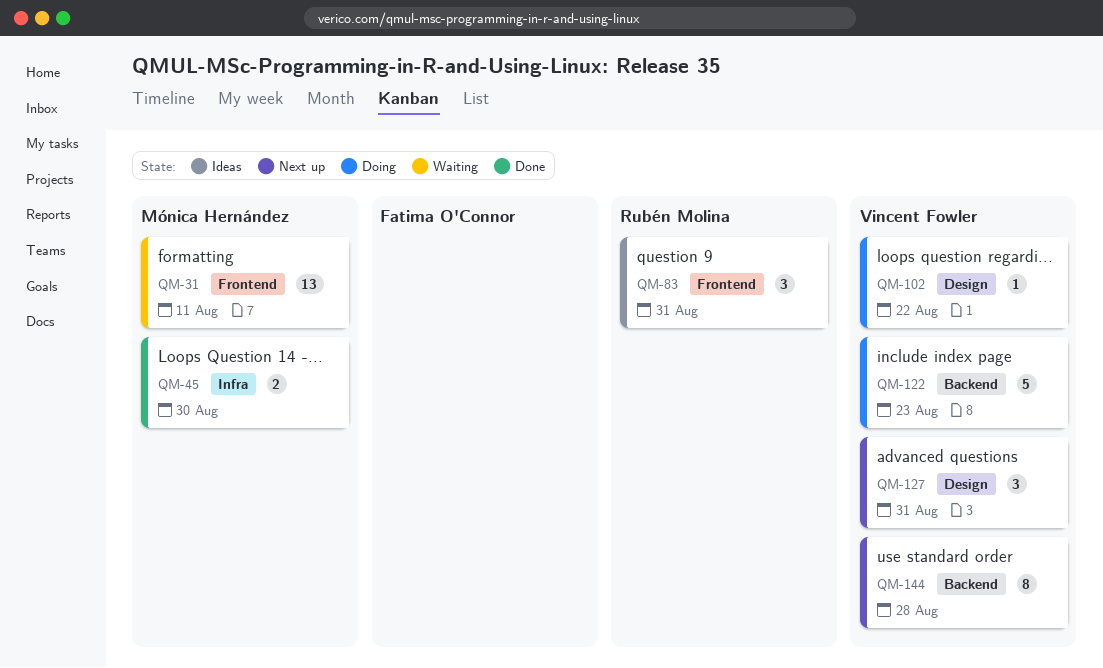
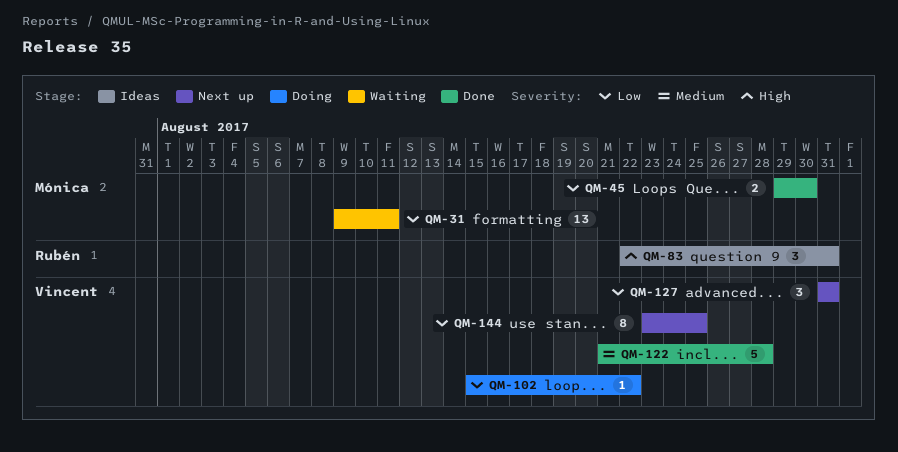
QM-122, status: Doing -> Done
QM-122, due: Aug 23 -> Aug 28
QM-144, due: Aug 28 -> Aug 25

